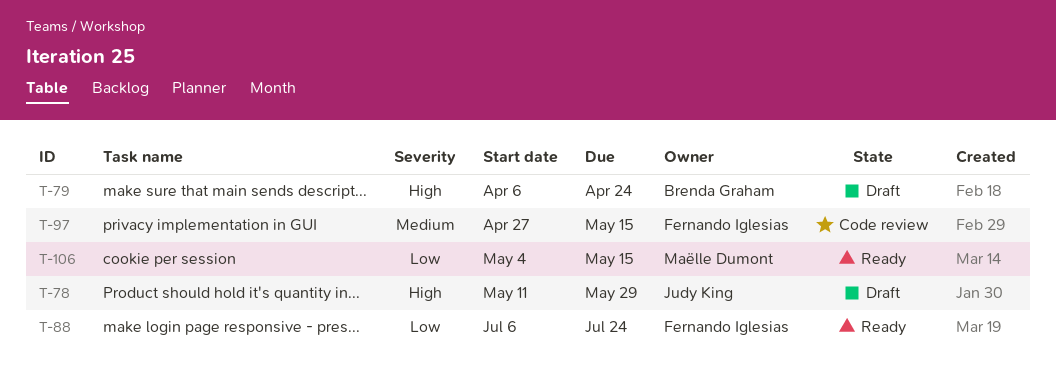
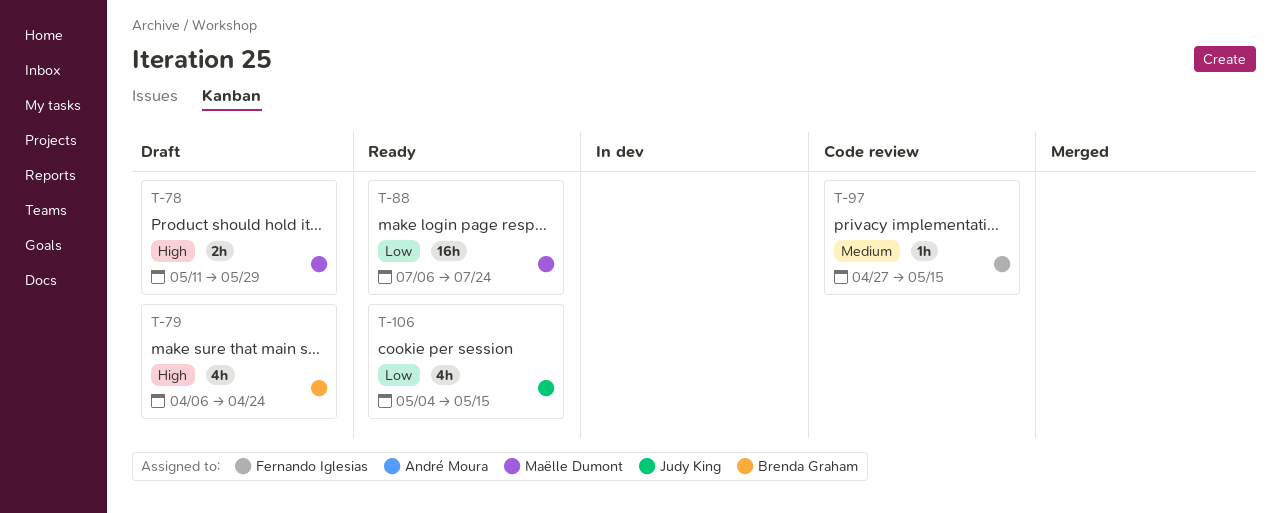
T-78, owner: Judy King -> Maëlle Dumont
T-88, owner: Fernando Iglesias -> Maëlle Dumont
T-106, owner: Maëlle Dumont -> Judy King

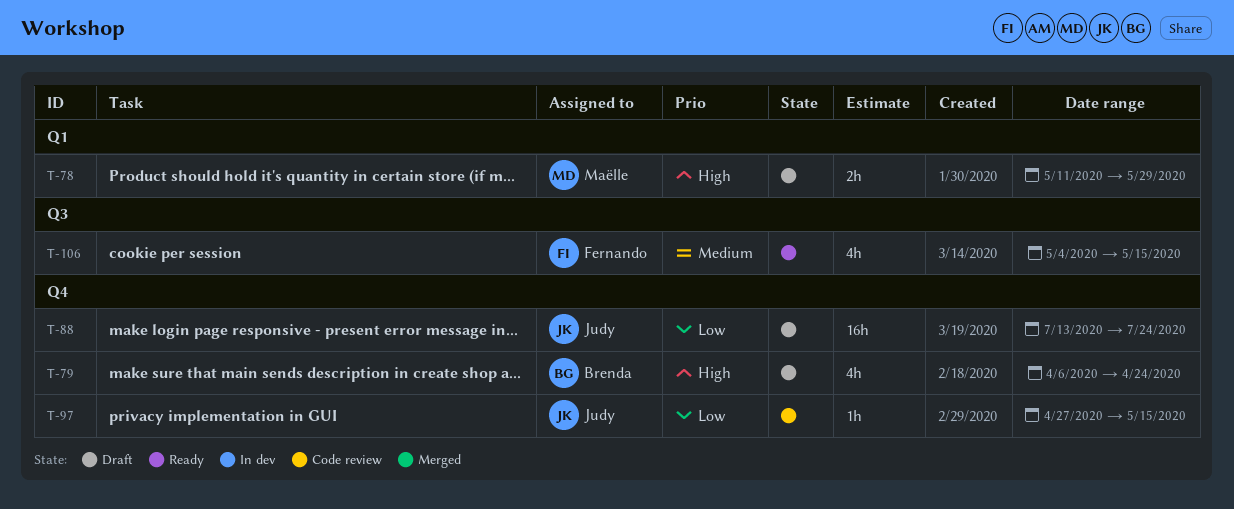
T-88, status: Ready -> Draft
T-88, owner: Maëlle Dumont -> Judy King
T-88, start: Jul 6 -> Jul 13
T-97, owner: Fernando Iglesias -> Judy King
T-97, priority: Medium -> Low
T-106, owner: Judy King -> Fernando Iglesias
T-106, priority: Low -> Medium

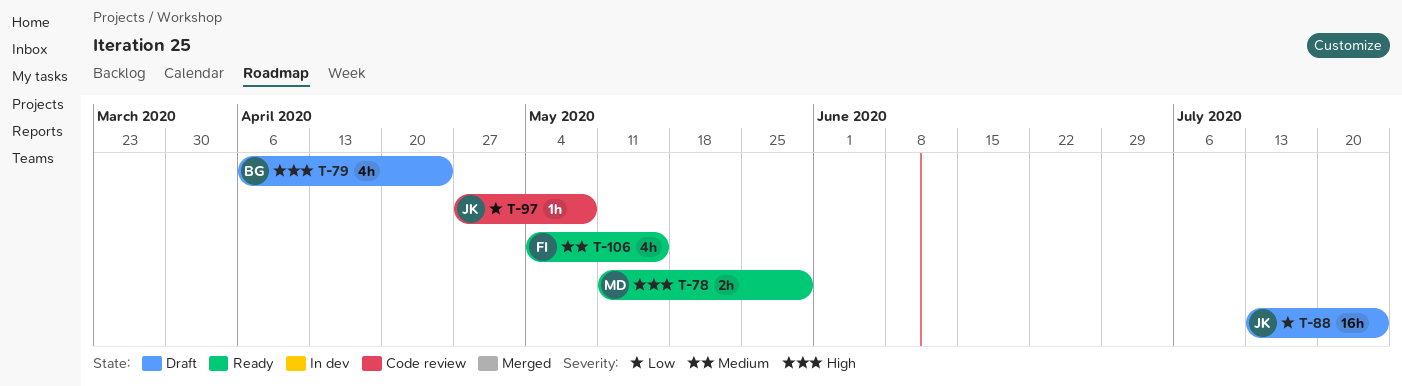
T-78, status: Draft -> Ready
T-97, due: May 15 -> May 8

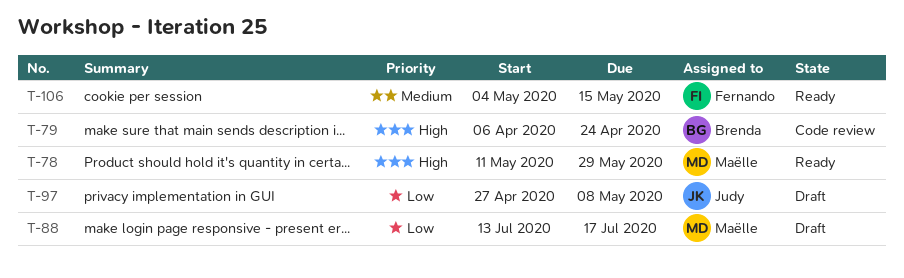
T-79, status: Draft -> Code review
T-88, owner: Judy -> Maëlle
T-88, due: Jul 24 -> Jul 17
T-97, status: Code review -> Draft

